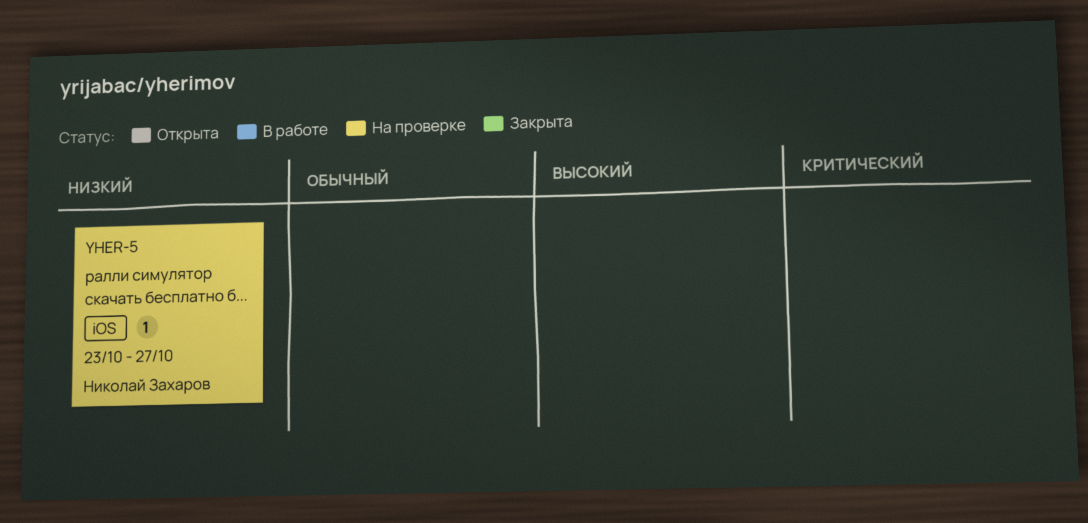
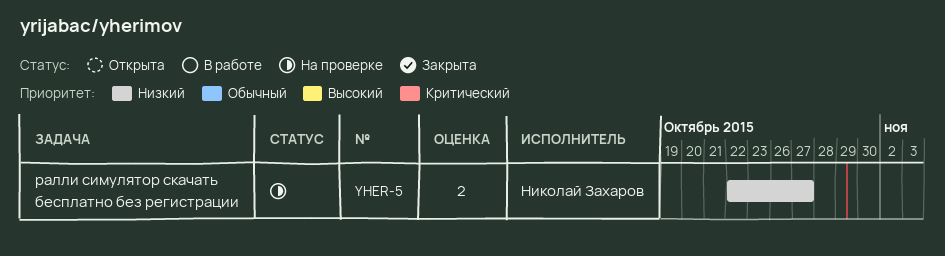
YHER-5, estimate: 1 -> 2
YHER-5, start: Oct 23 -> Oct 22

